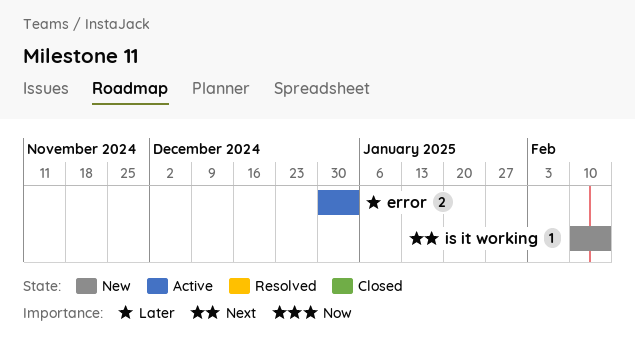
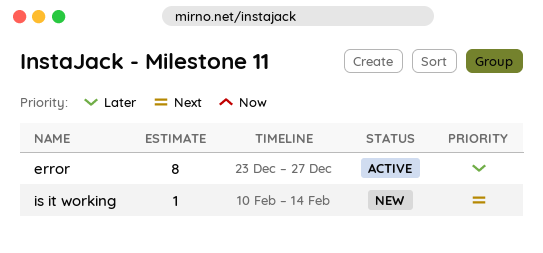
error, estimate: 2 -> 8
error, start: Dec 30 -> Dec 23
error, due: Jan 3 -> Dec 27

